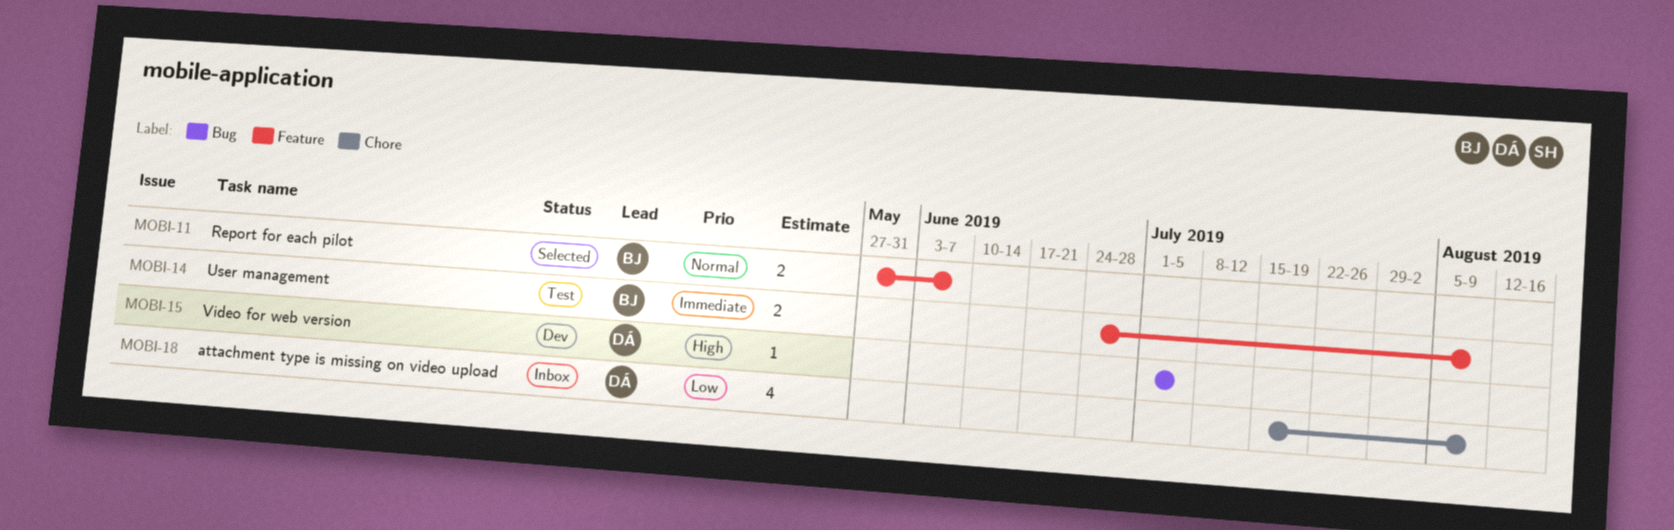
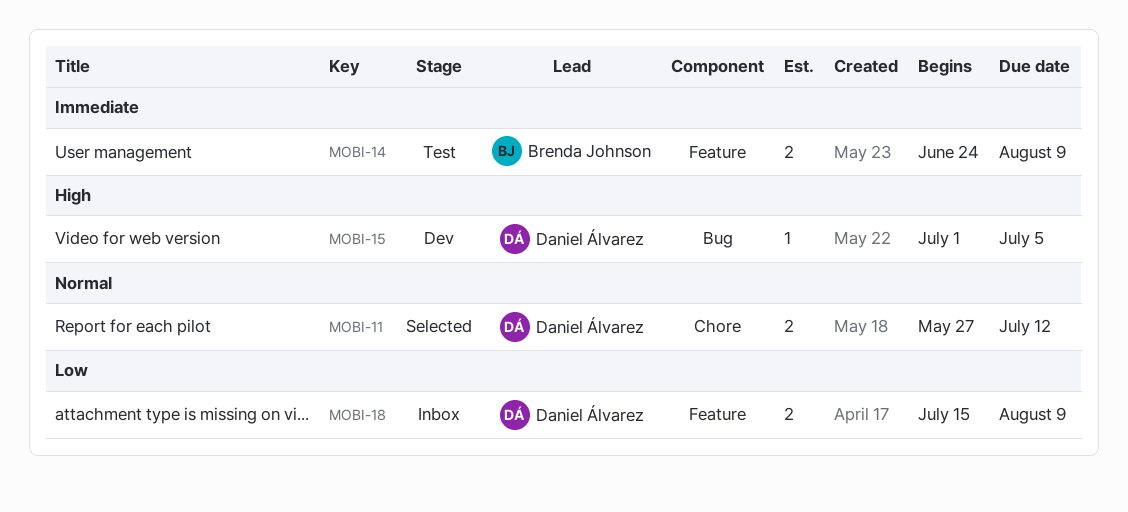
MOBI-11, owner: Brenda Johnson -> Daniel Álvarez
MOBI-11, label: Feature -> Chore
MOBI-11, due: Jun 7 -> Jul 12
MOBI-18, label: Chore -> Feature
MOBI-18, estimate: 4 -> 2

